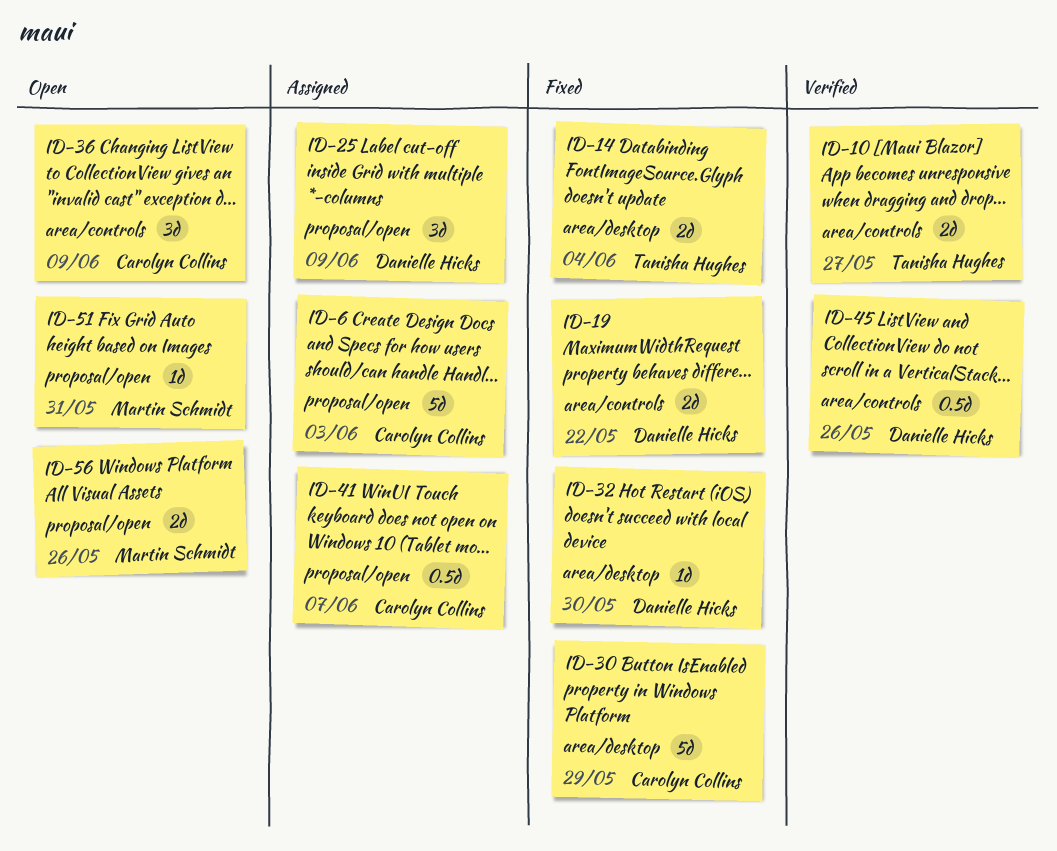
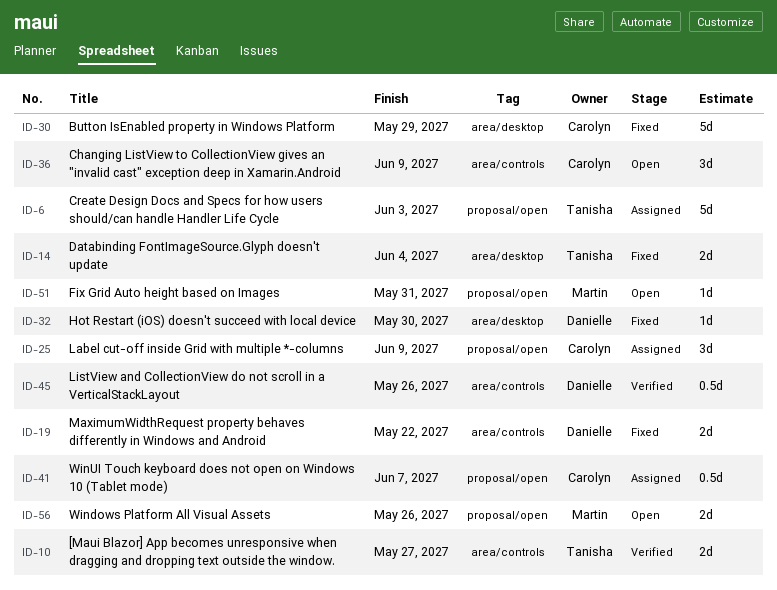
ID-6, owner: Carolyn Collins -> Tanisha Hughes
ID-25, owner: Danielle Hicks -> Carolyn Collins

